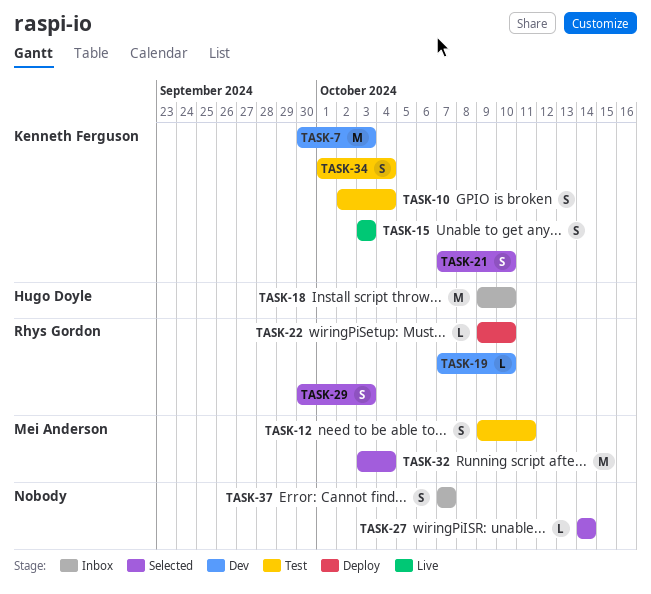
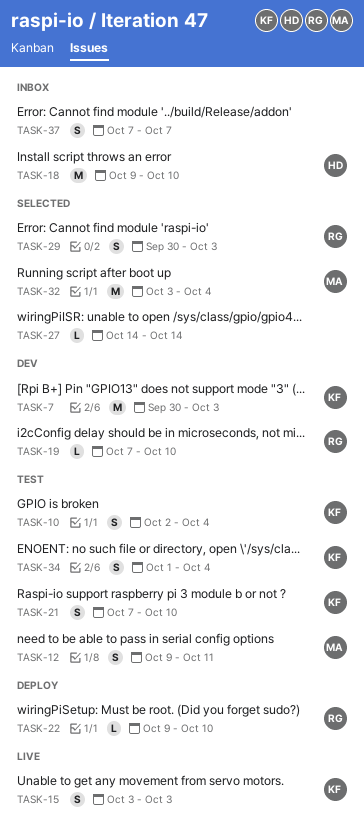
TASK-21, status: Selected -> Test

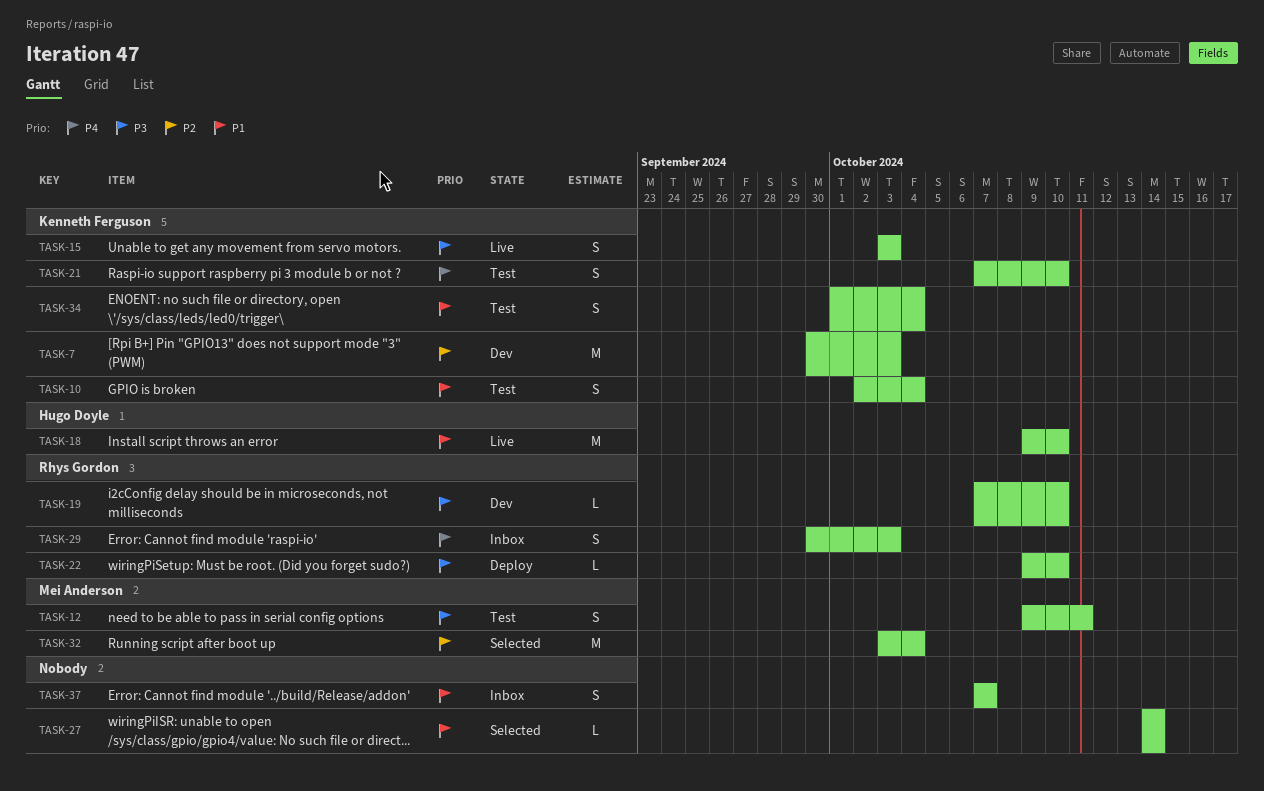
TASK-18, status: Inbox -> Live
TASK-29, status: Selected -> Inbox

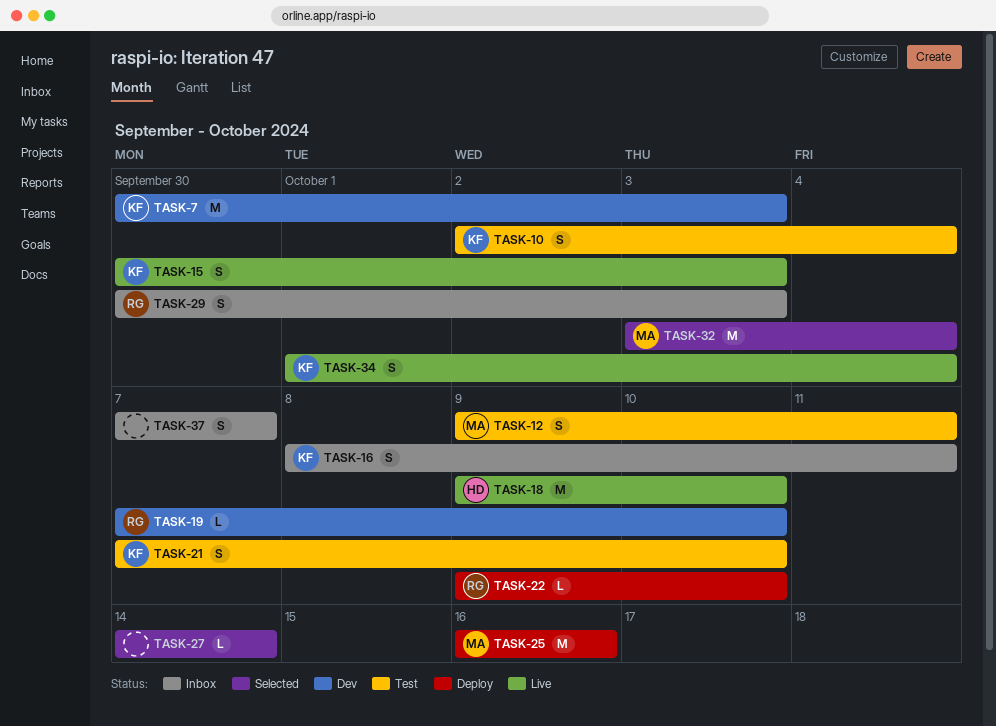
TASK-15, start: Oct 3 -> Sep 30
TASK-16: none -> present
TASK-25: none -> present
TASK-34, status: Test -> Live

